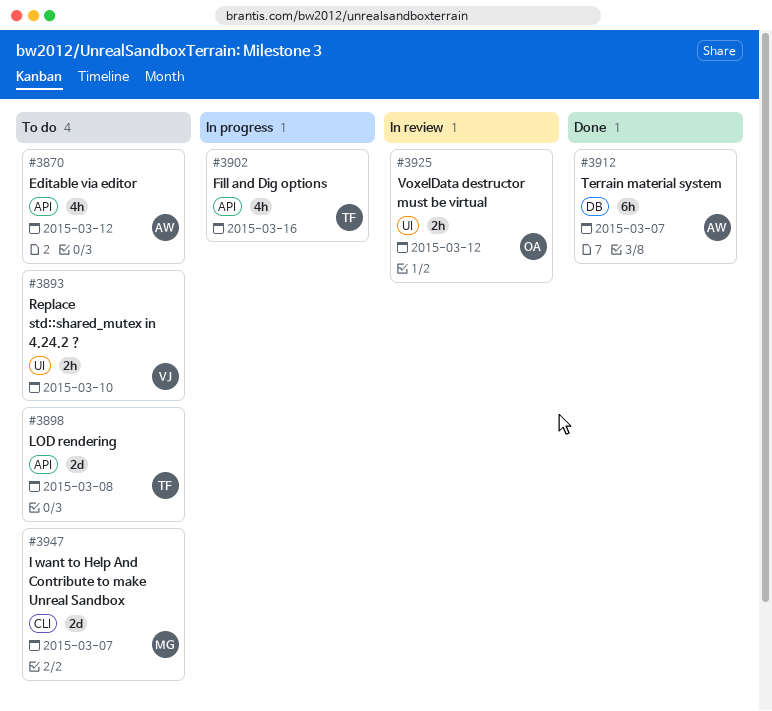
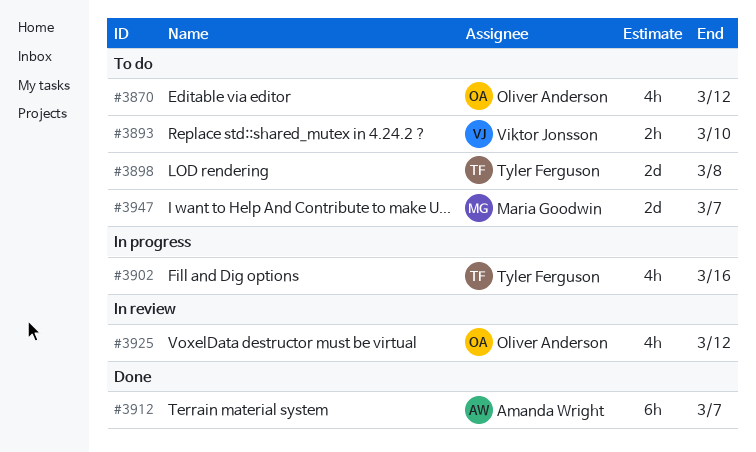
#3870, owner: Amanda Wright -> Oliver Anderson
#3925, estimate: 2h -> 4h

